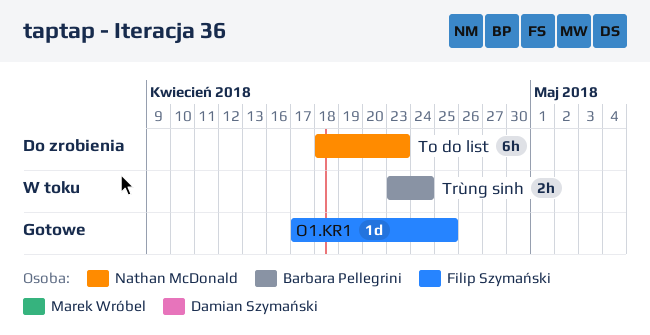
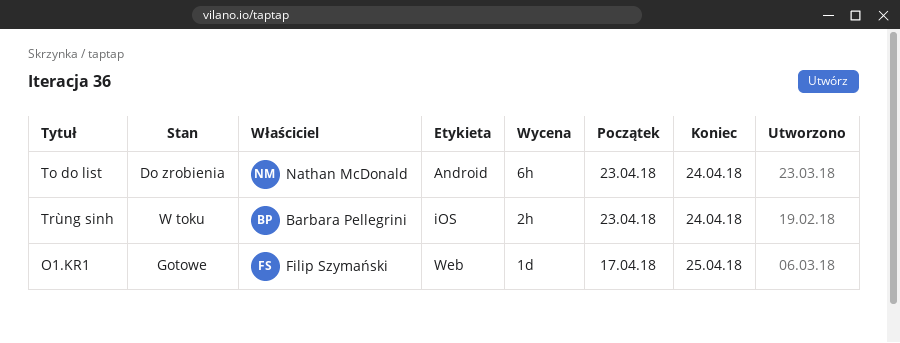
To do list, start: Apr 18 -> Apr 23
To do list, due: Apr 23 -> Apr 24

